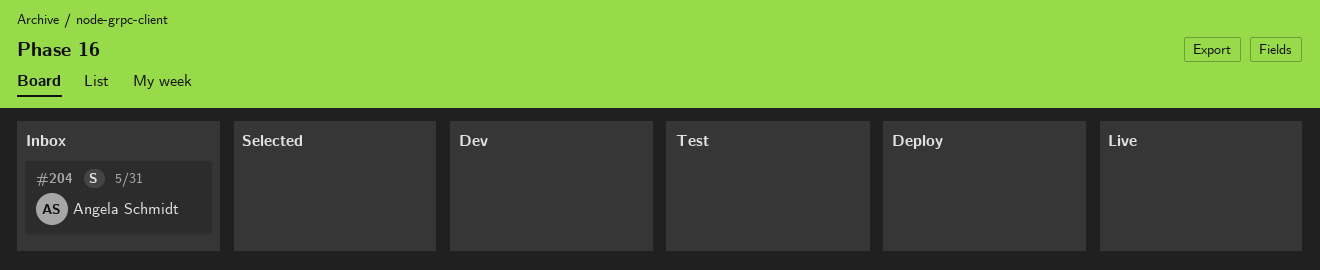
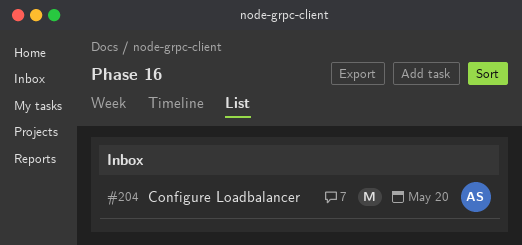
#204, estimate: S -> M
#204, due: May 31 -> May 20

